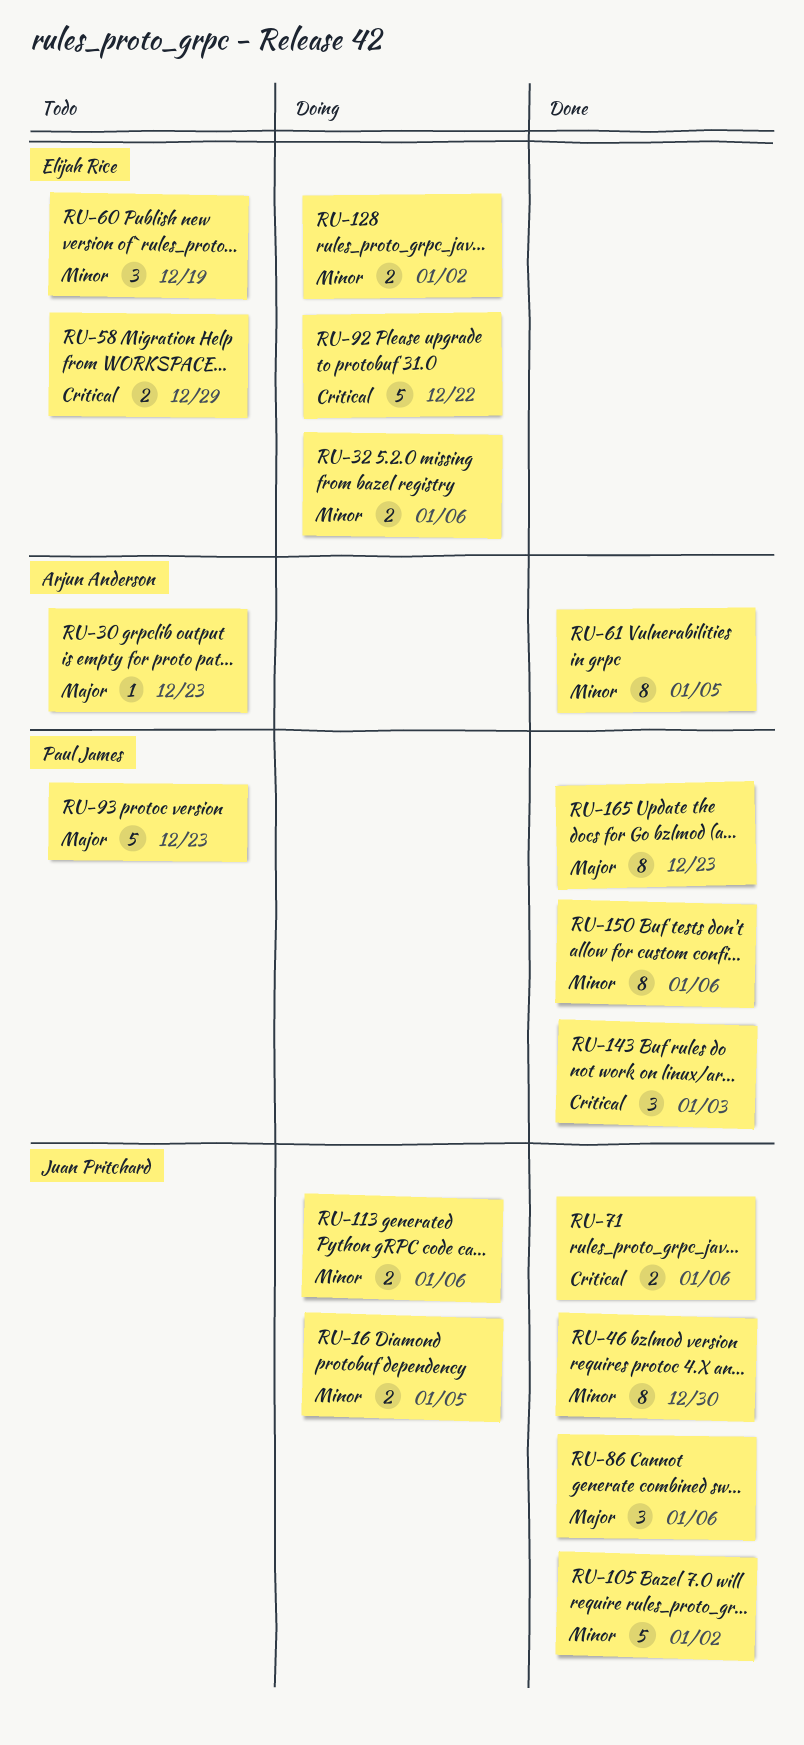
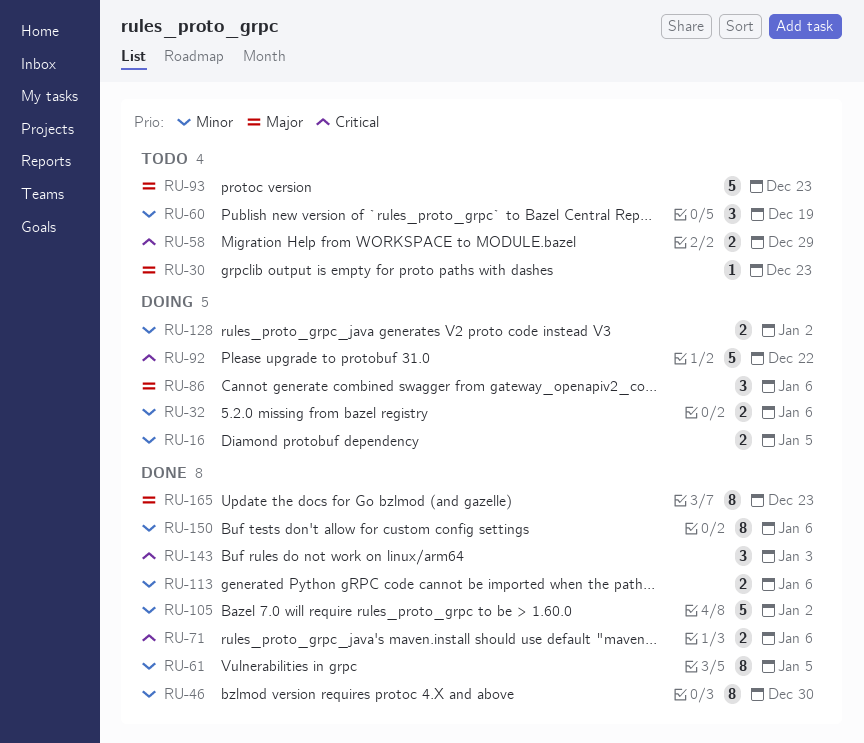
RU-86, status: Done -> Doing
RU-113, status: Doing -> Done

